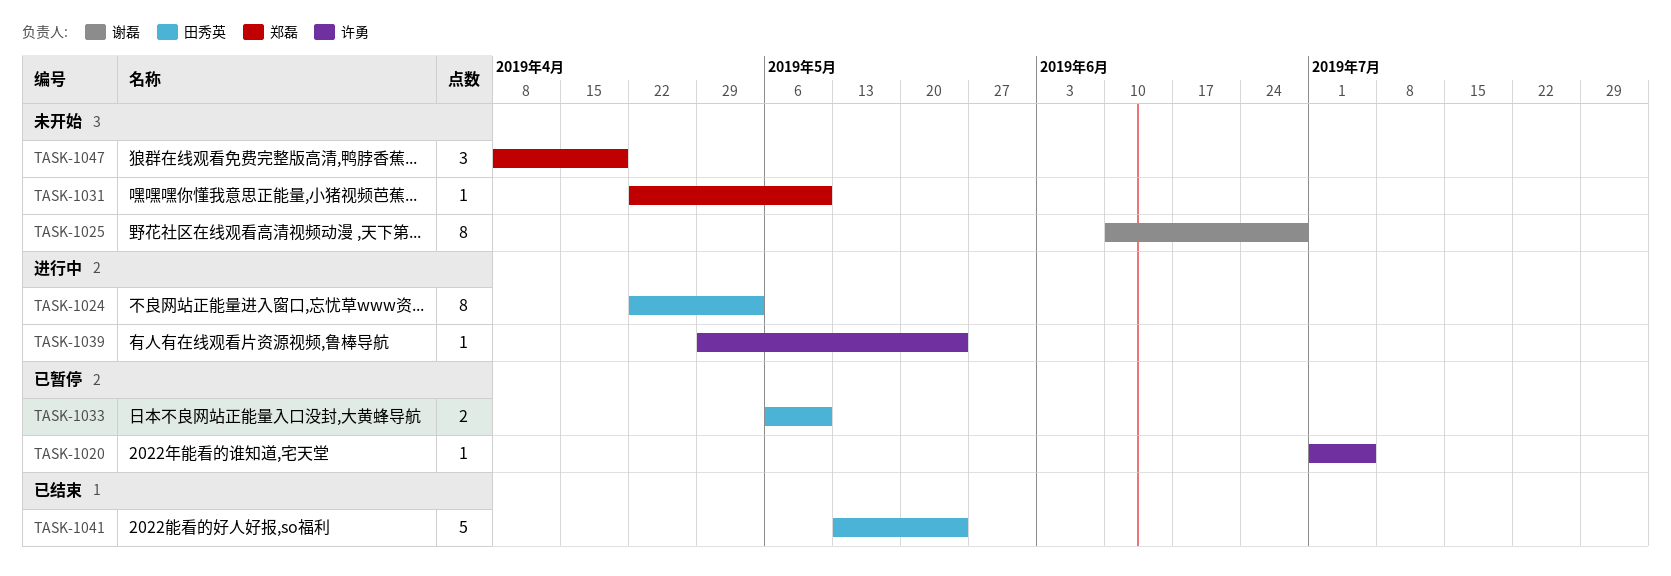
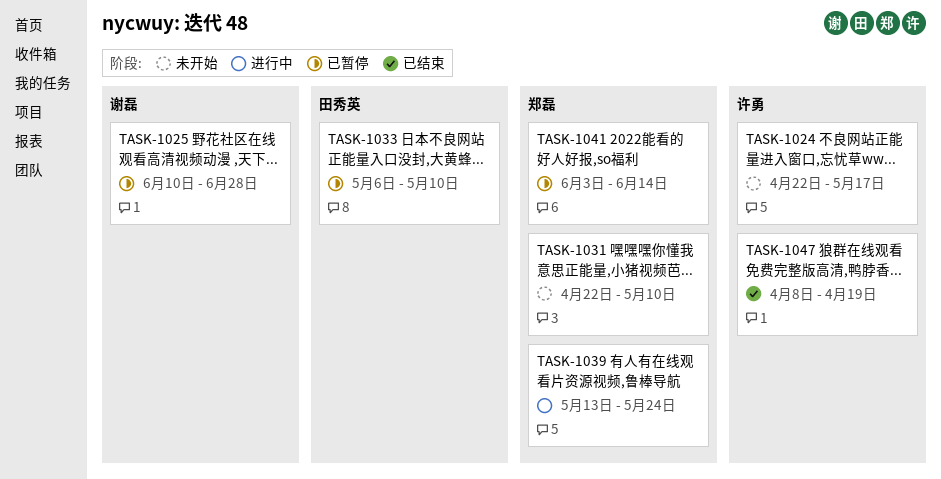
TASK-1020: present -> none
TASK-1024, status: 进行中 -> 未开始
TASK-1024, owner: 田秀英 -> 许勇
TASK-1024, due: May 3 -> May 17
TASK-1025, status: 未开始 -> 已暂停
TASK-1039, owner: 许勇 -> 郑磊
TASK-1039, start: Apr 29 -> May 13
TASK-1041, status: 已结束 -> 已暂停
TASK-1041, owner: 田秀英 -> 郑磊
TASK-1041, start: May 13 -> Jun 3
TASK-1041, due: May 24 -> Jun 14
TASK-1047, status: 未开始 -> 已结束
TASK-1047, owner: 郑磊 -> 许勇

